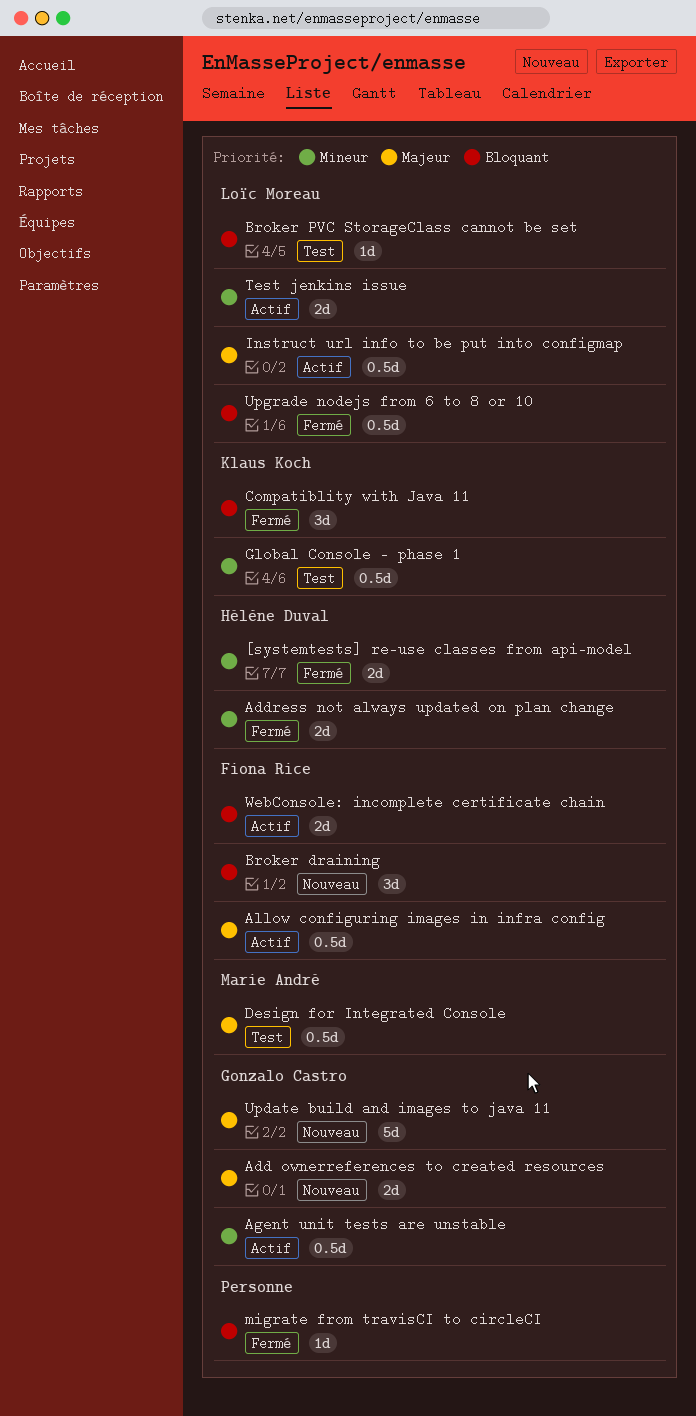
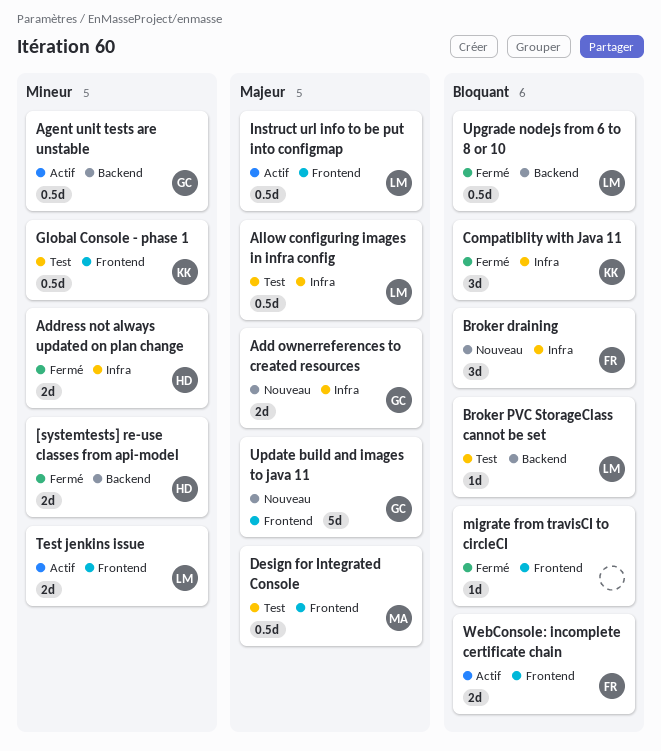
Allow configuring images in infra config, status: Actif -> Test
Allow configuring images in infra config, owner: Fiona Rice -> Loïc Moreau

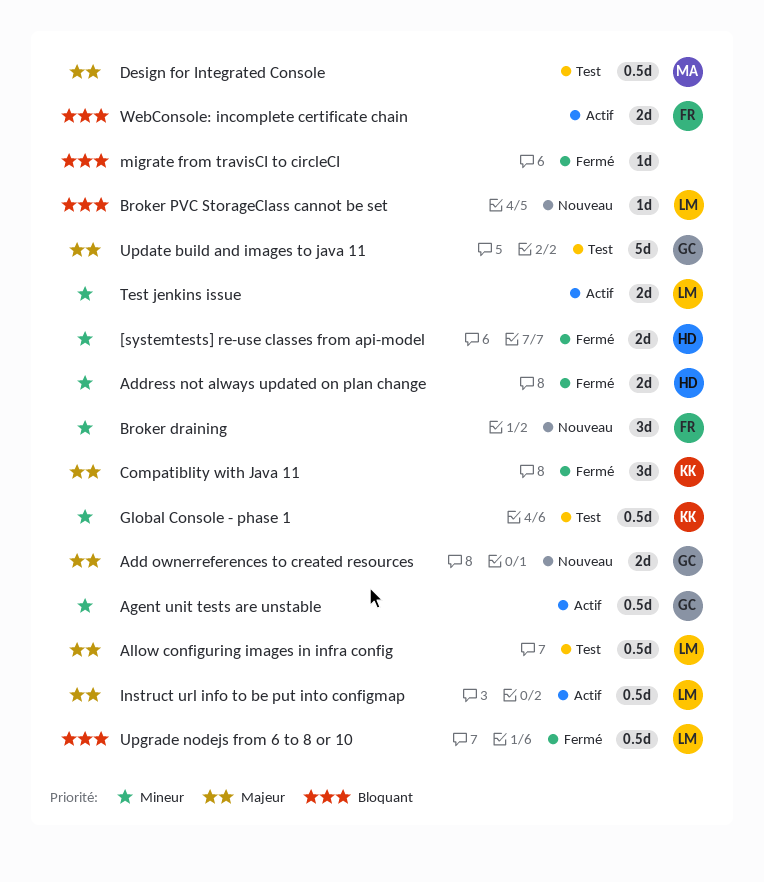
Broker draining, priority: Bloquant -> Mineur
Broker PVC StorageClass cannot be set, status: Test -> Nouveau
Compatiblity with Java 11, priority: Bloquant -> Majeur
Update build and images to java 11, status: Nouveau -> Test

